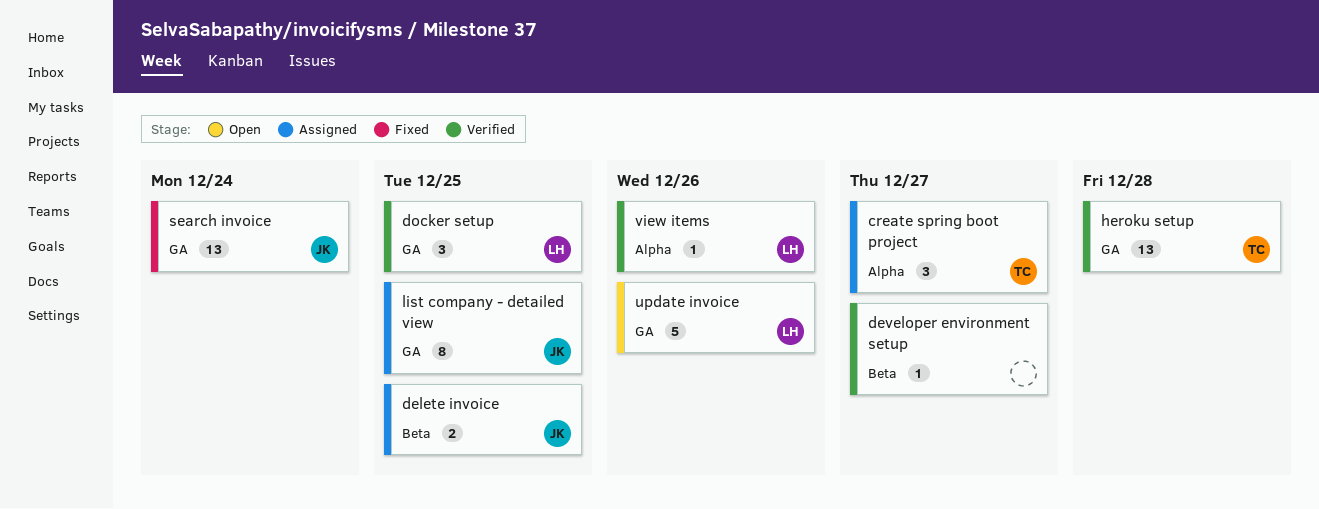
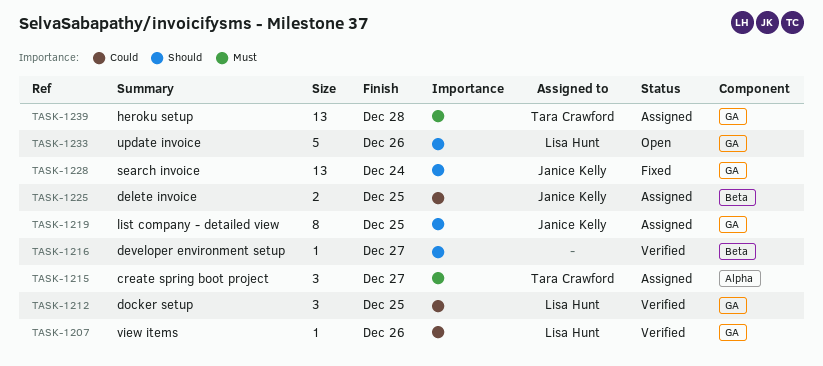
heroku setup, status: Verified -> Assigned
view items, label: Alpha -> GA

